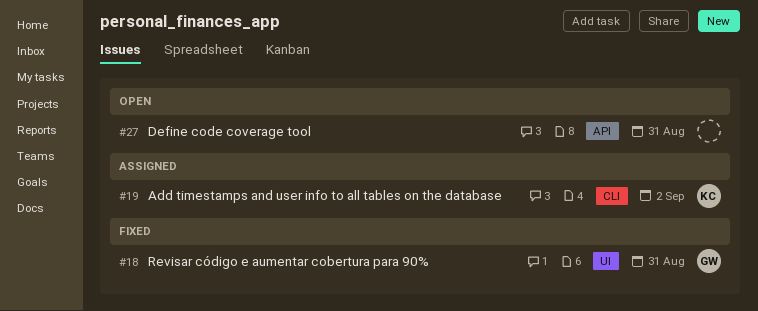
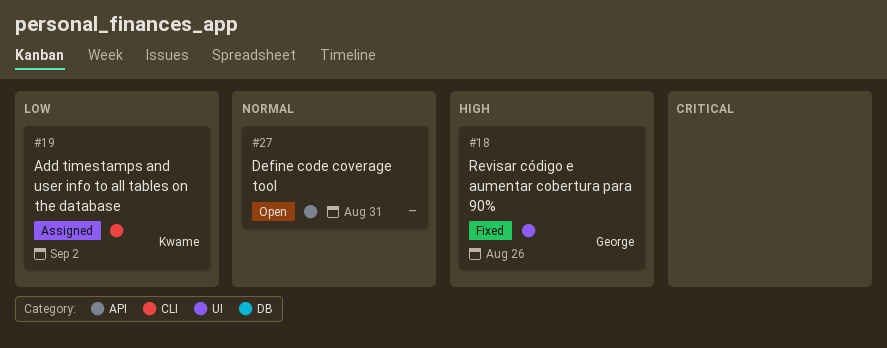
#18, due: Aug 31 -> Aug 26

